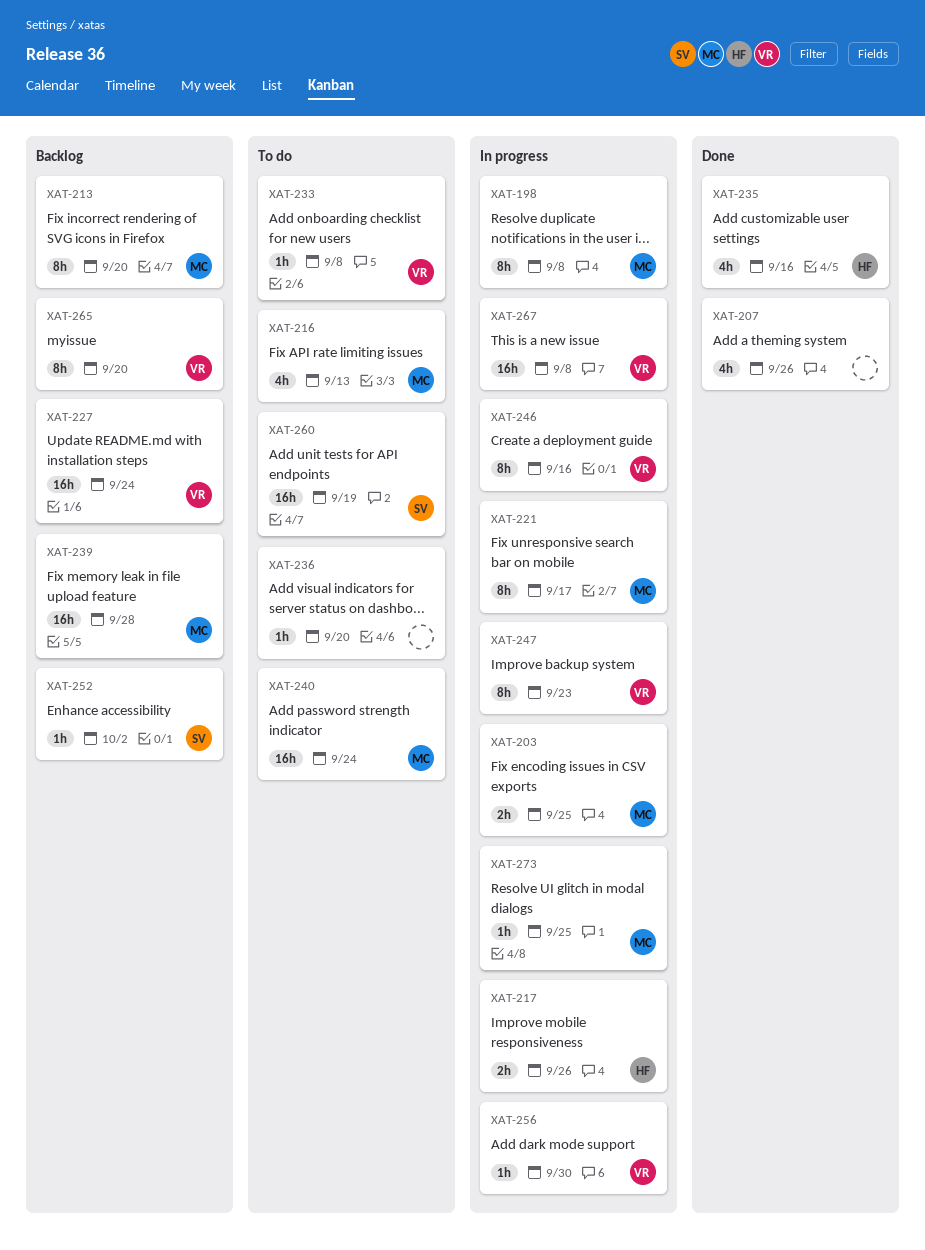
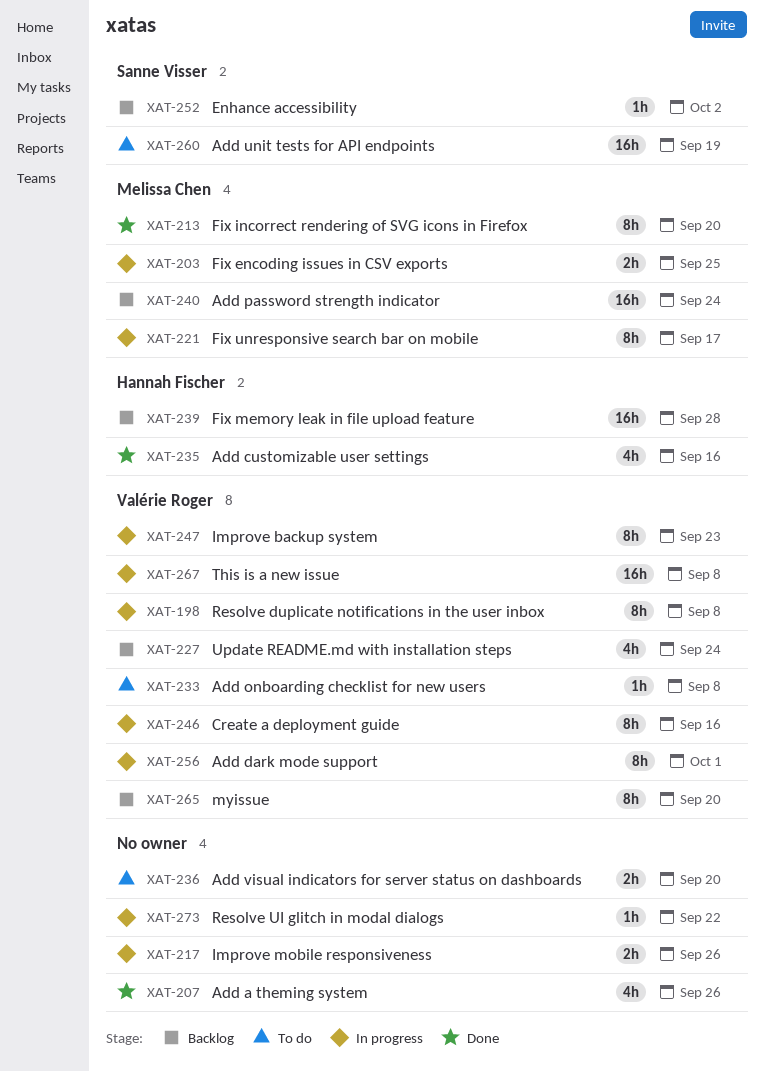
XAT-198, owner: Melissa Chen -> Valérie Roger
XAT-213, status: Backlog -> Done
XAT-216: present -> none
XAT-217, owner: Hannah Fischer -> none
XAT-227, estimate: 16h -> 4h
XAT-236, estimate: 1h -> 2h
XAT-239, owner: Melissa Chen -> Hannah Fischer
XAT-240, status: To do -> Backlog
XAT-256, estimate: 1h -> 8h
XAT-256, due: Sep 30 -> Oct 1
XAT-273, owner: Melissa Chen -> none
XAT-273, due: Sep 25 -> Sep 22

